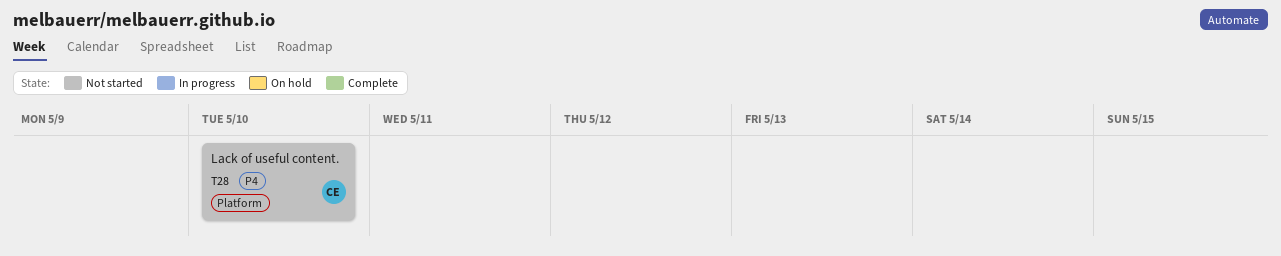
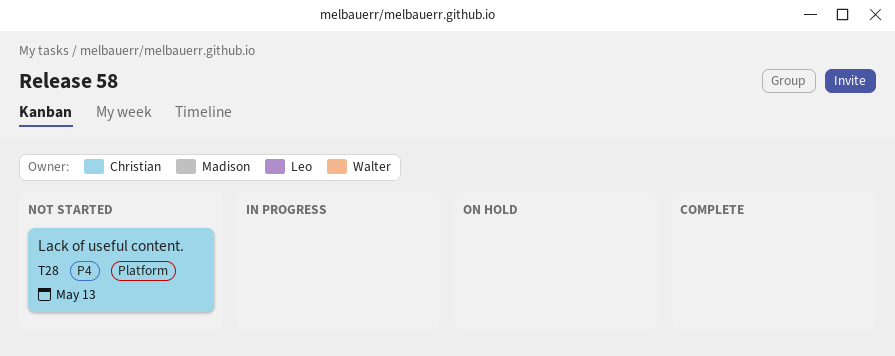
T28, due: May 10 -> May 13

